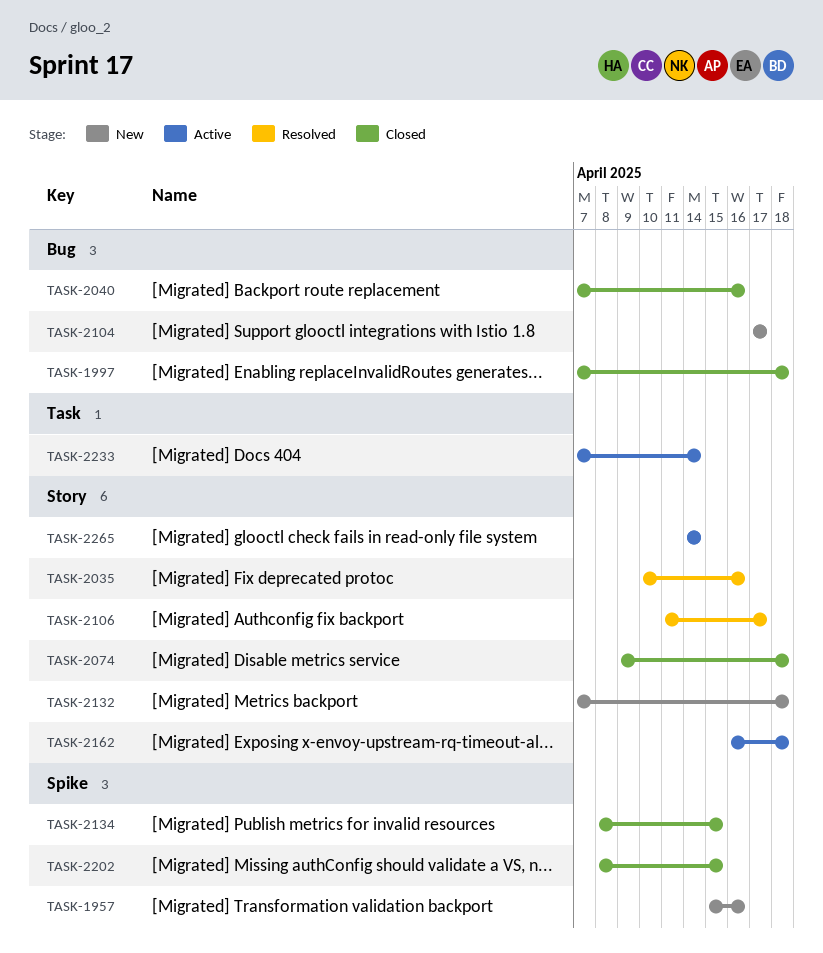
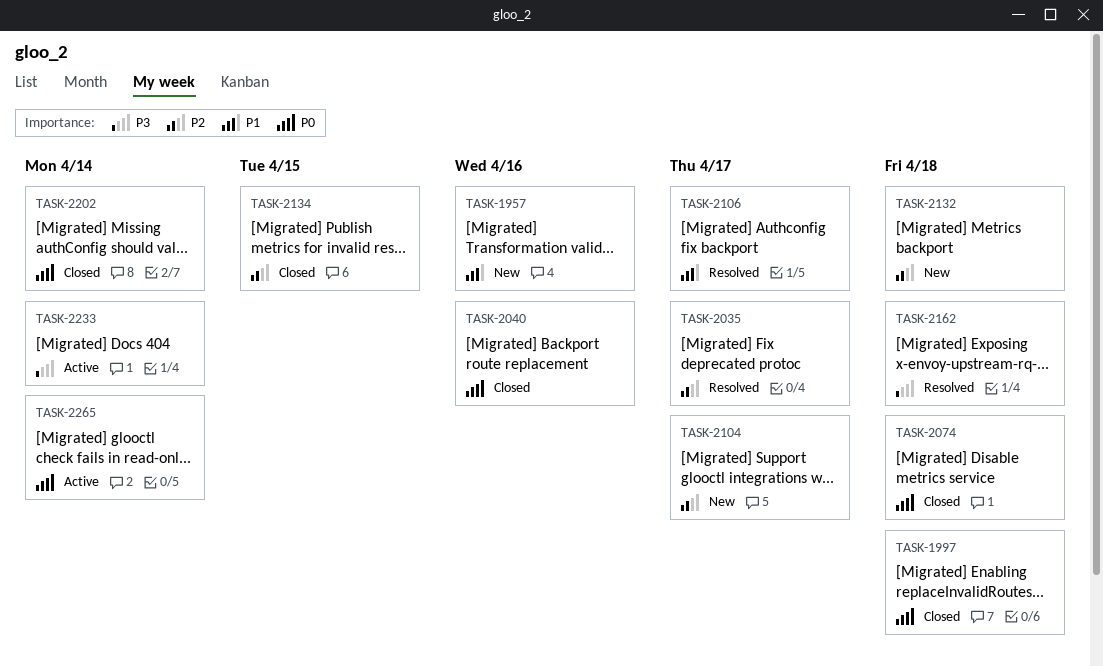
TASK-2035, due: Apr 16 -> Apr 17
TASK-2162, status: Active -> Resolved
TASK-2202, due: Apr 15 -> Apr 14

